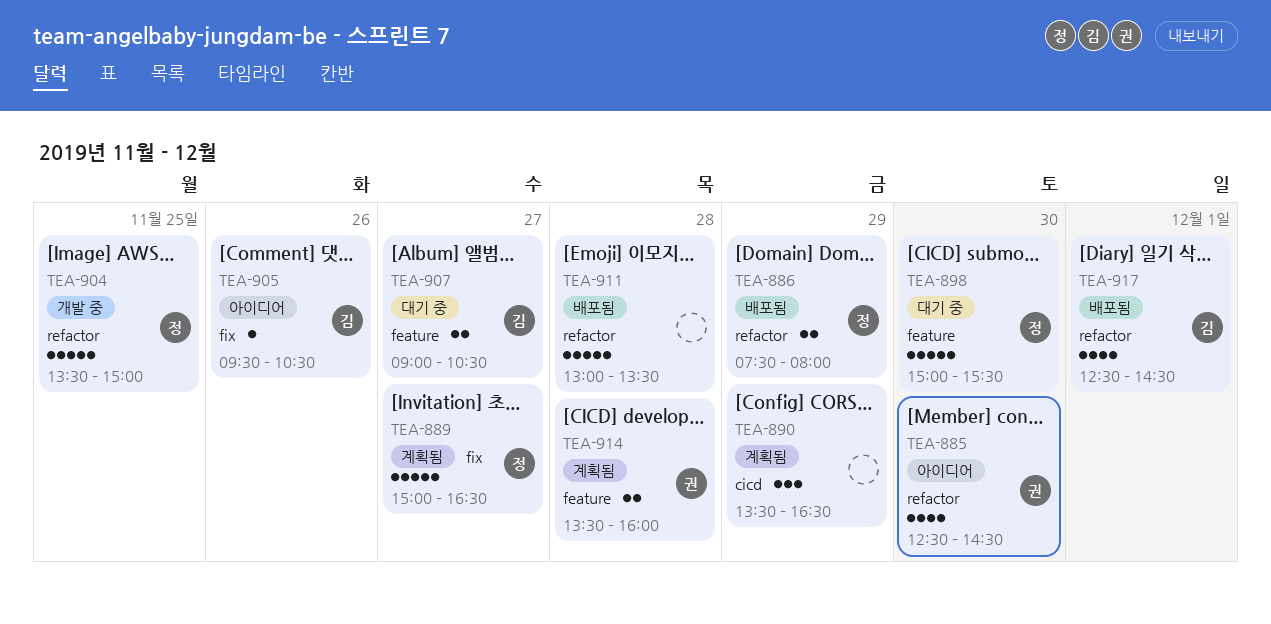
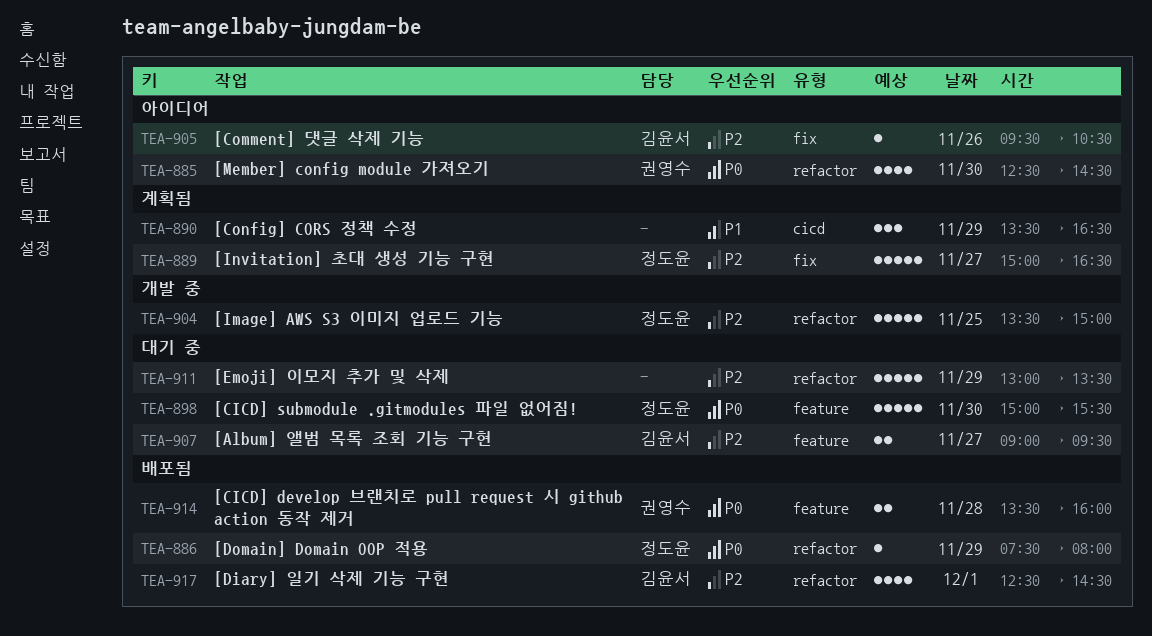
TEA-886, estimate: 2 -> 1
TEA-907, ends: 10:30 -> 09:30
TEA-911, status: 배포됨 -> 대기 중
TEA-911, day: Nov 28 -> Nov 29
TEA-914, status: 계획됨 -> 배포됨

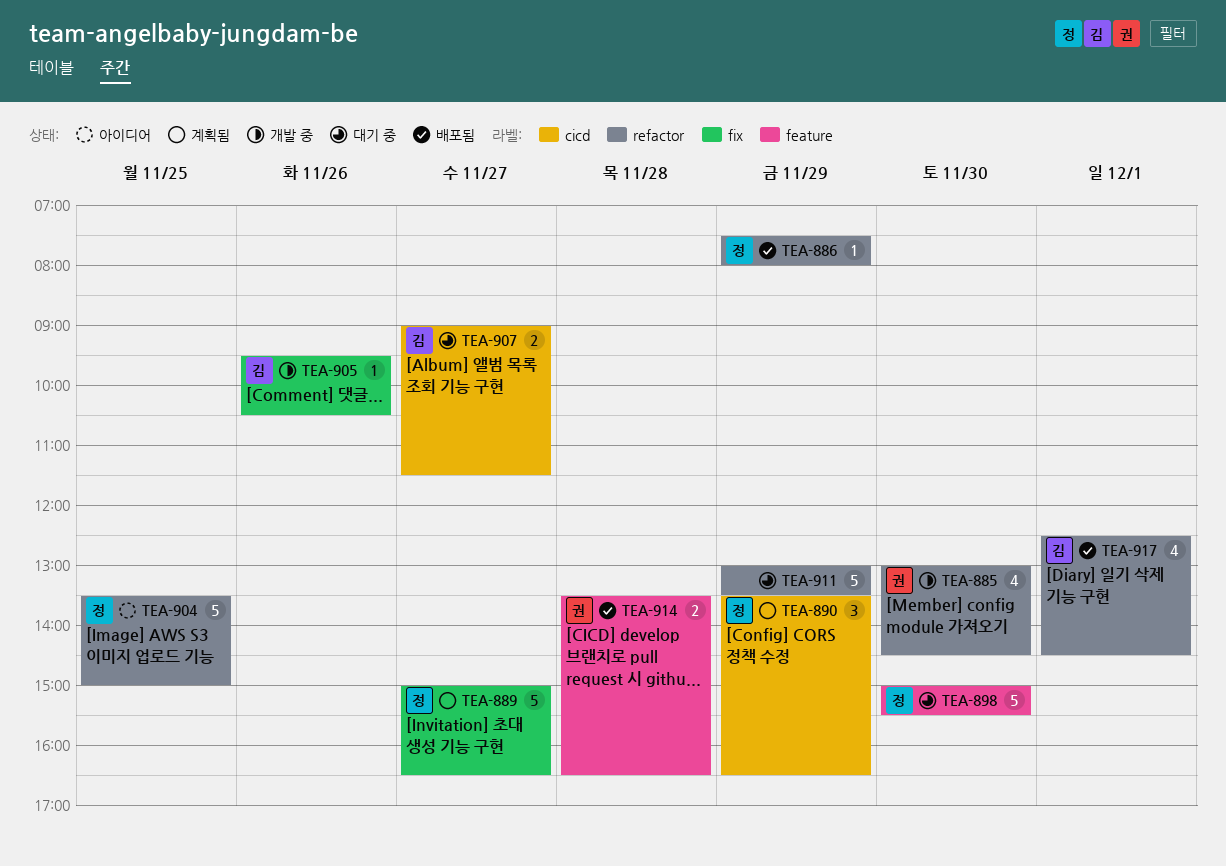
TEA-885, status: 아이디어 -> 개발 중
TEA-885, begins: 12:30 -> 13:00
TEA-890, owner: none -> 정도윤
TEA-904, status: 개발 중 -> 아이디어
TEA-905, status: 아이디어 -> 개발 중
TEA-907, label: feature -> cicd
TEA-907, ends: 09:30 -> 11:30
TEA-914, ends: 16:00 -> 16:30

